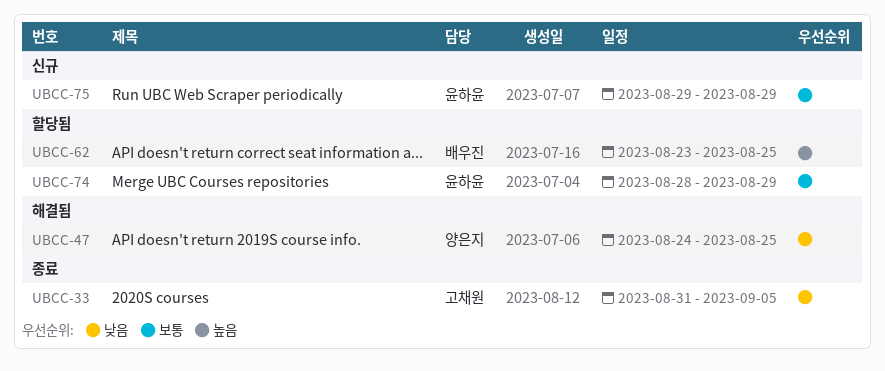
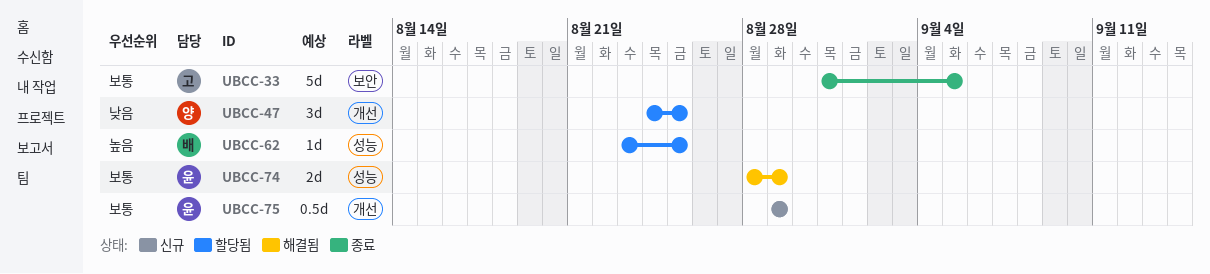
UBCC-33, priority: 낮음 -> 보통
UBCC-47, status: 해결됨 -> 할당됨
UBCC-74, status: 할당됨 -> 해결됨

